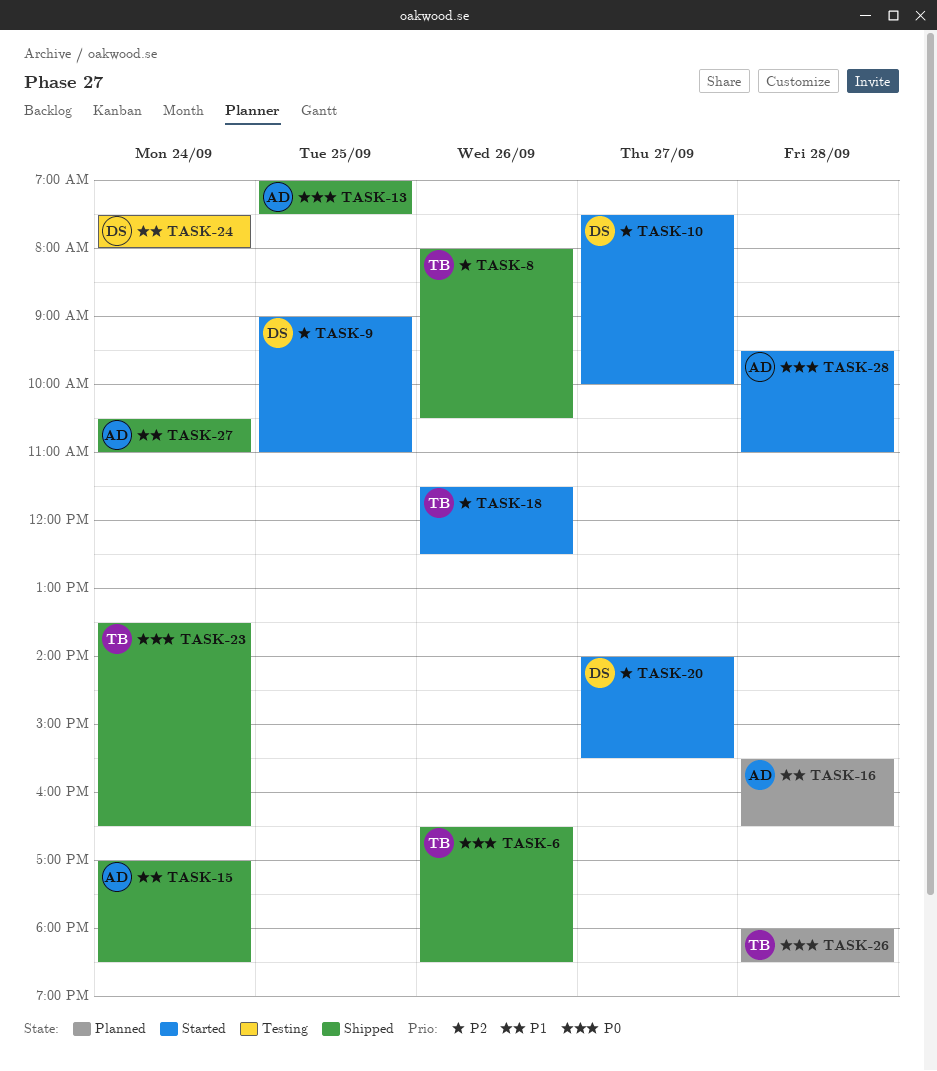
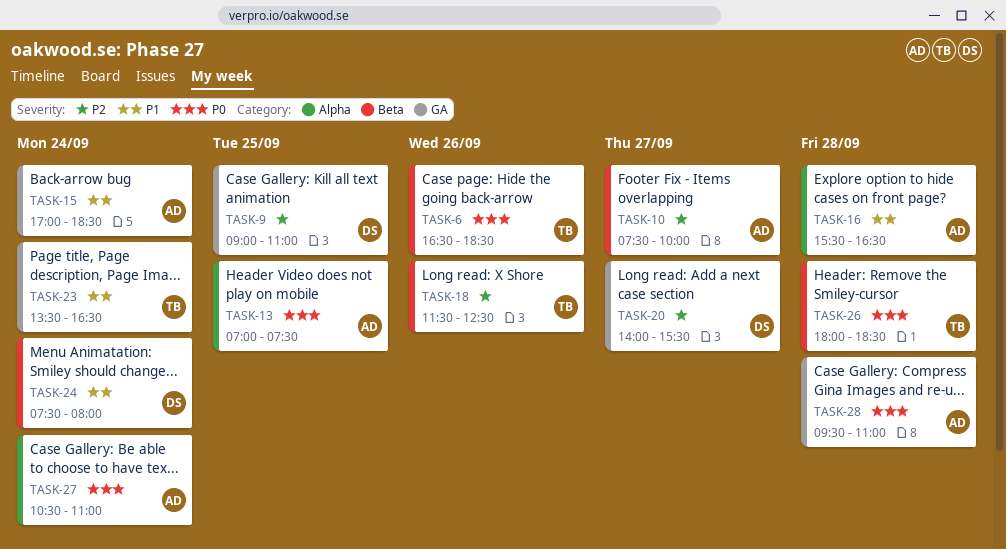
TASK-8: present -> none
TASK-10, owner: DS -> AD
TASK-23, priority: P0 -> P1
TASK-27, priority: P1 -> P0

